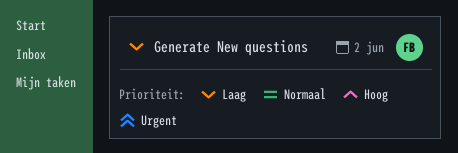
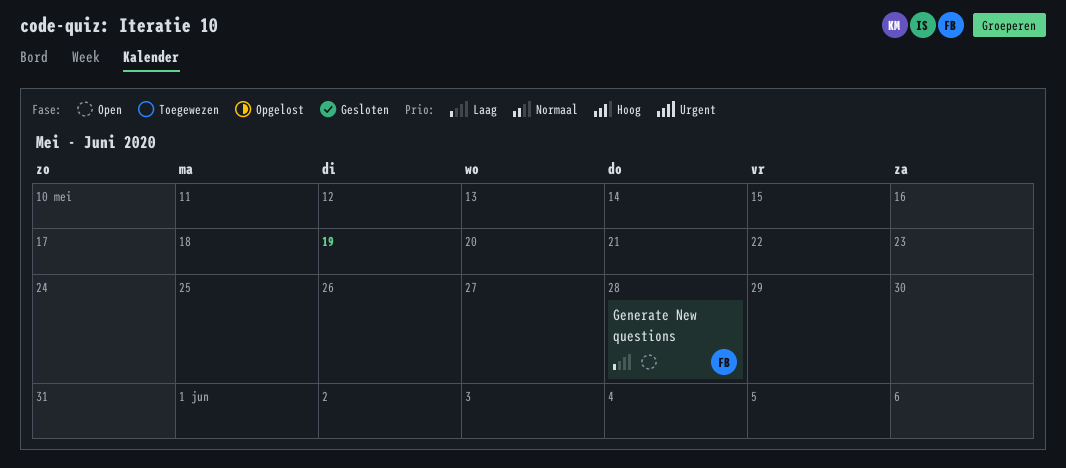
Generate New questions, due: Jun 2 -> May 28

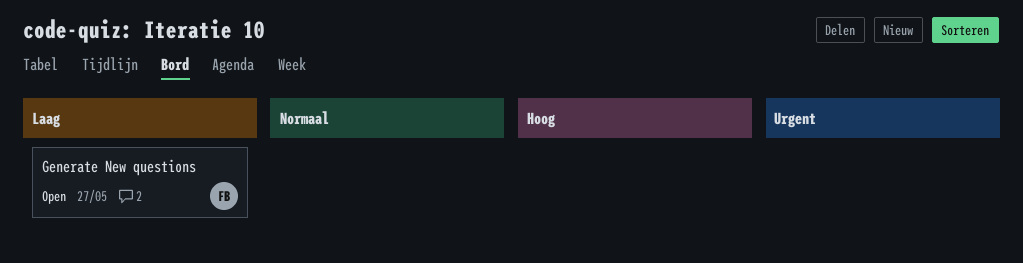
Generate New questions, due: May 28 -> May 27

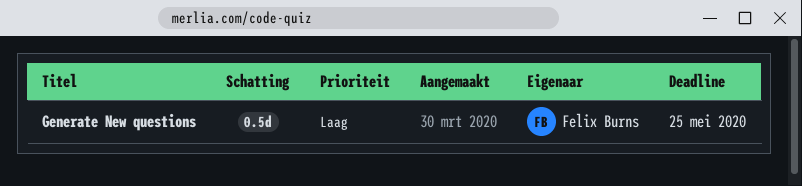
Generate New questions, due: May 27 -> May 25

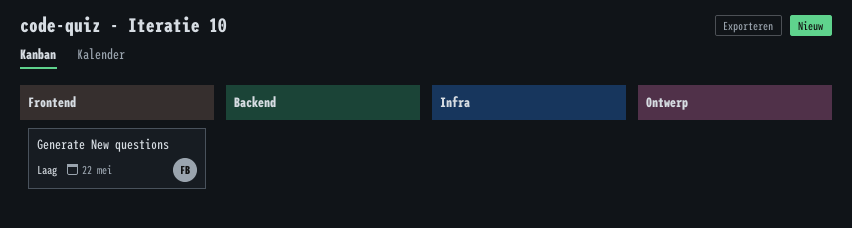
Generate New questions, due: May 25 -> May 22

